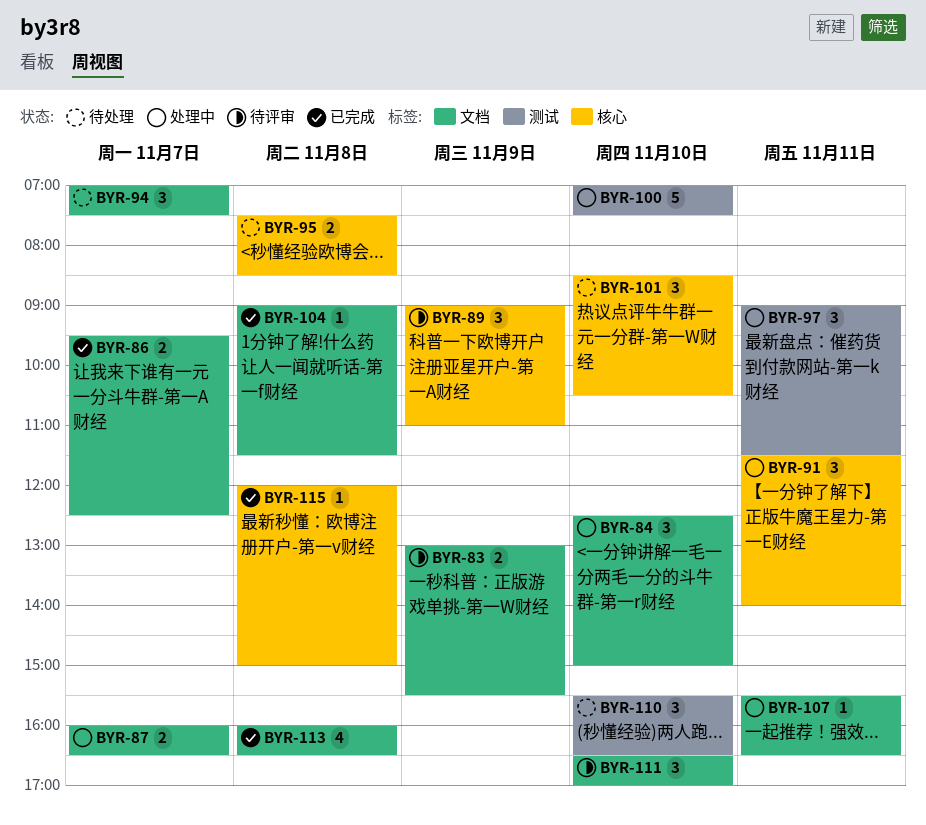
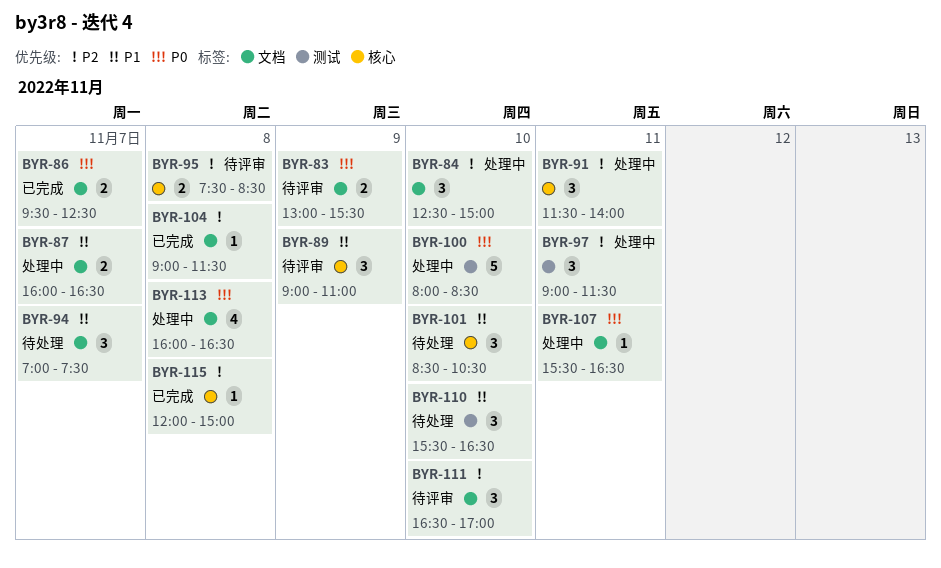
BYR-95, status: 待处理 -> 待评审
BYR-100, begins: 07:00 -> 08:00
BYR-100, ends: 07:30 -> 08:30
BYR-113, status: 已完成 -> 处理中

